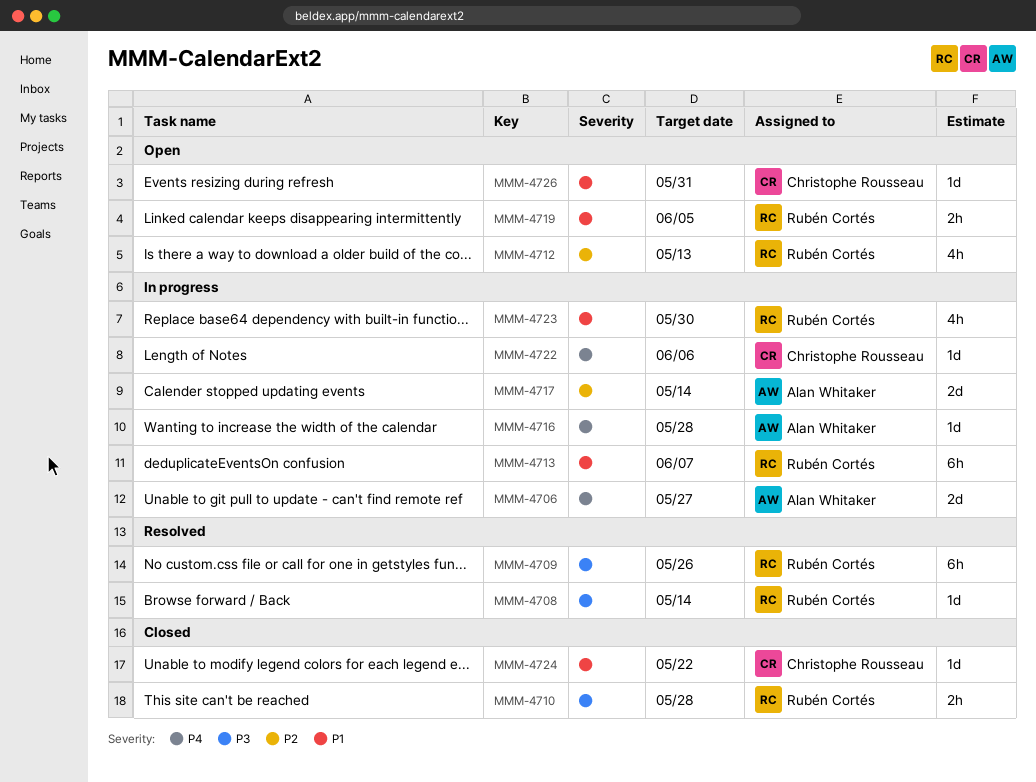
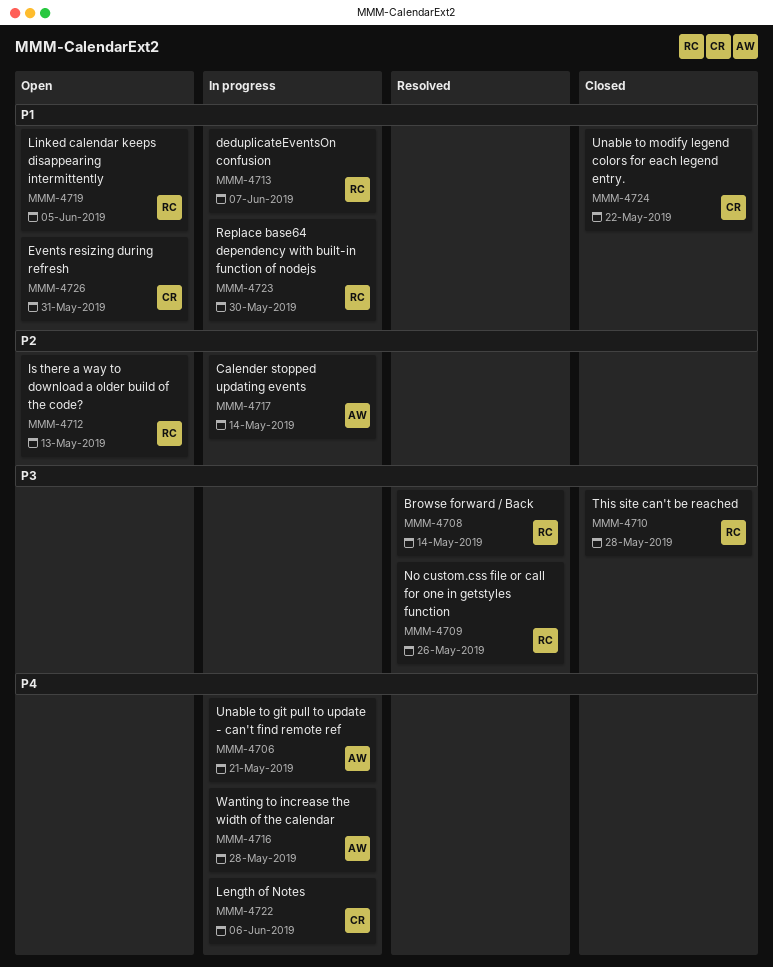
MMM-4706, due: May 27 -> May 21

